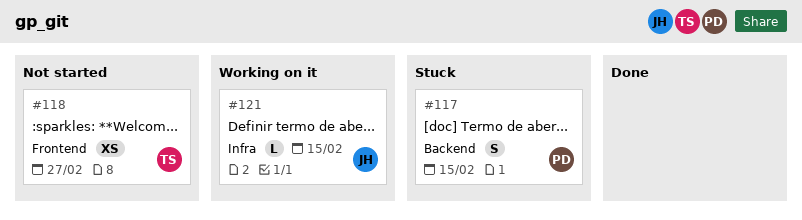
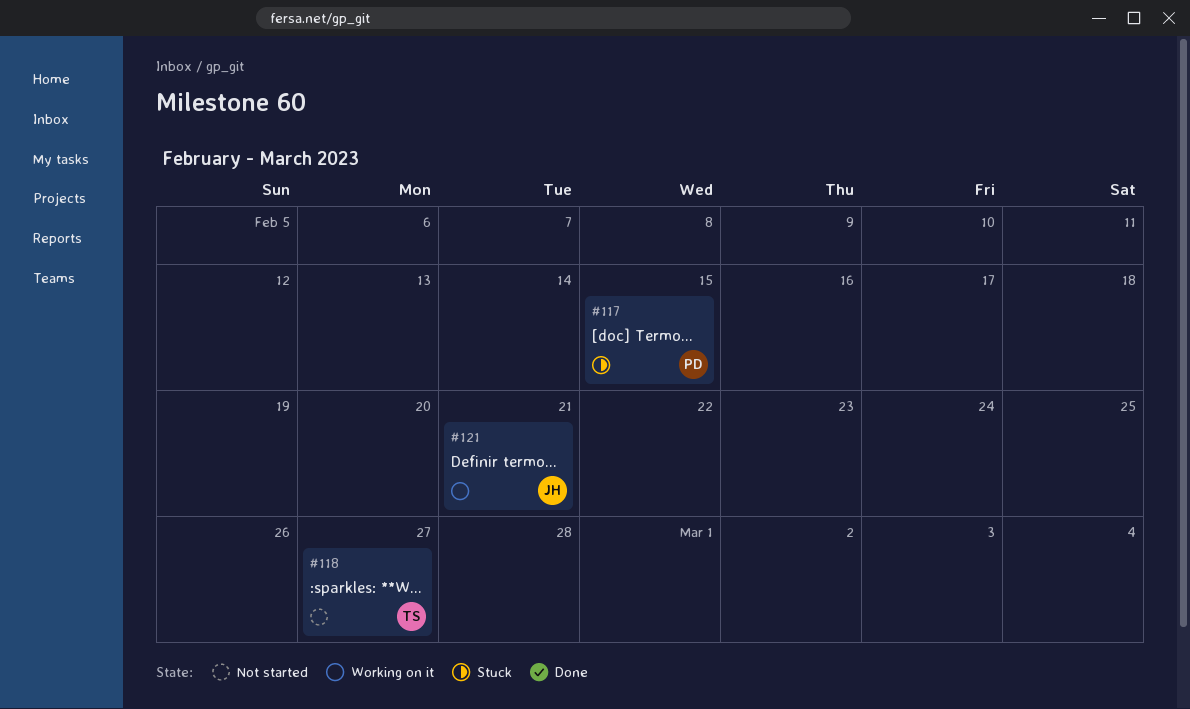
#121, due: Feb 15 -> Feb 21

